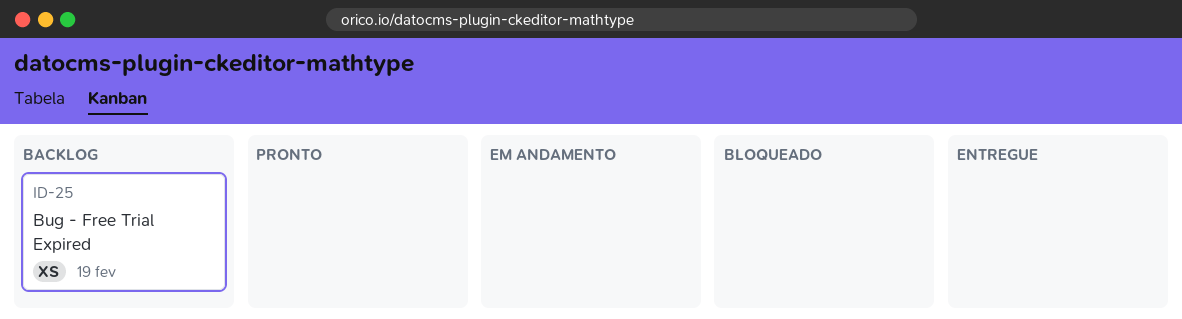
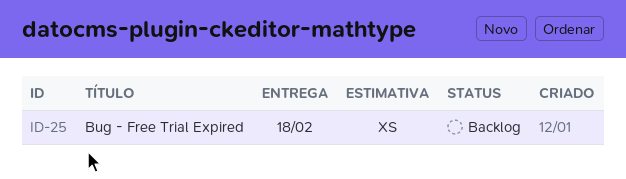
ID-25, due: Feb 19 -> Feb 18

